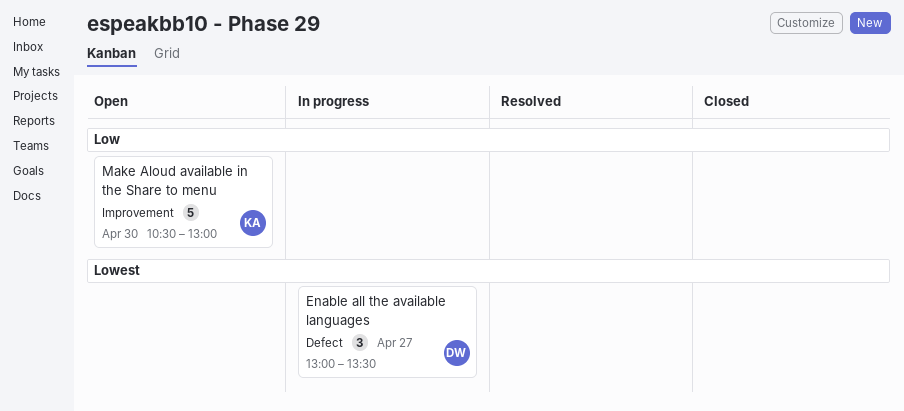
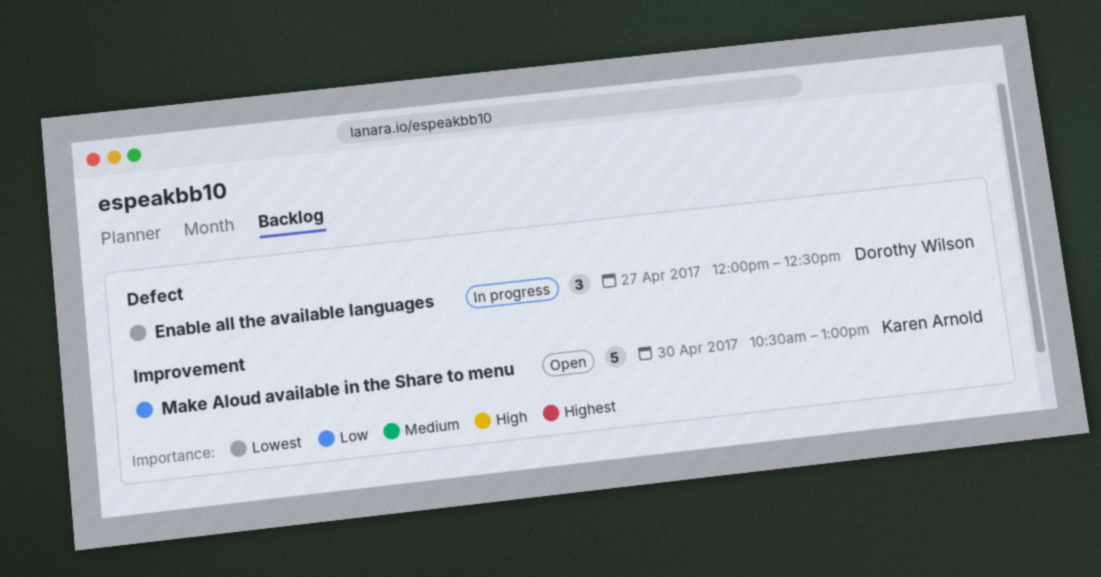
Enable all the available languages, begins: 13:00 -> 12:00
Enable all the available languages, ends: 13:30 -> 12:30

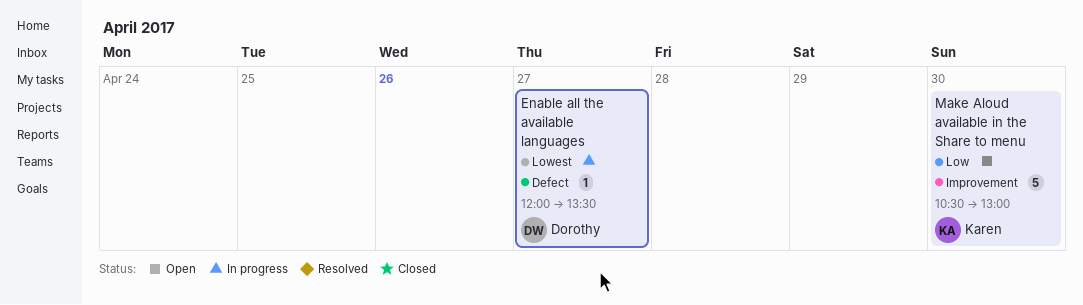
Enable all the available languages, estimate: 3 -> 1
Enable all the available languages, ends: 12:30 -> 13:30

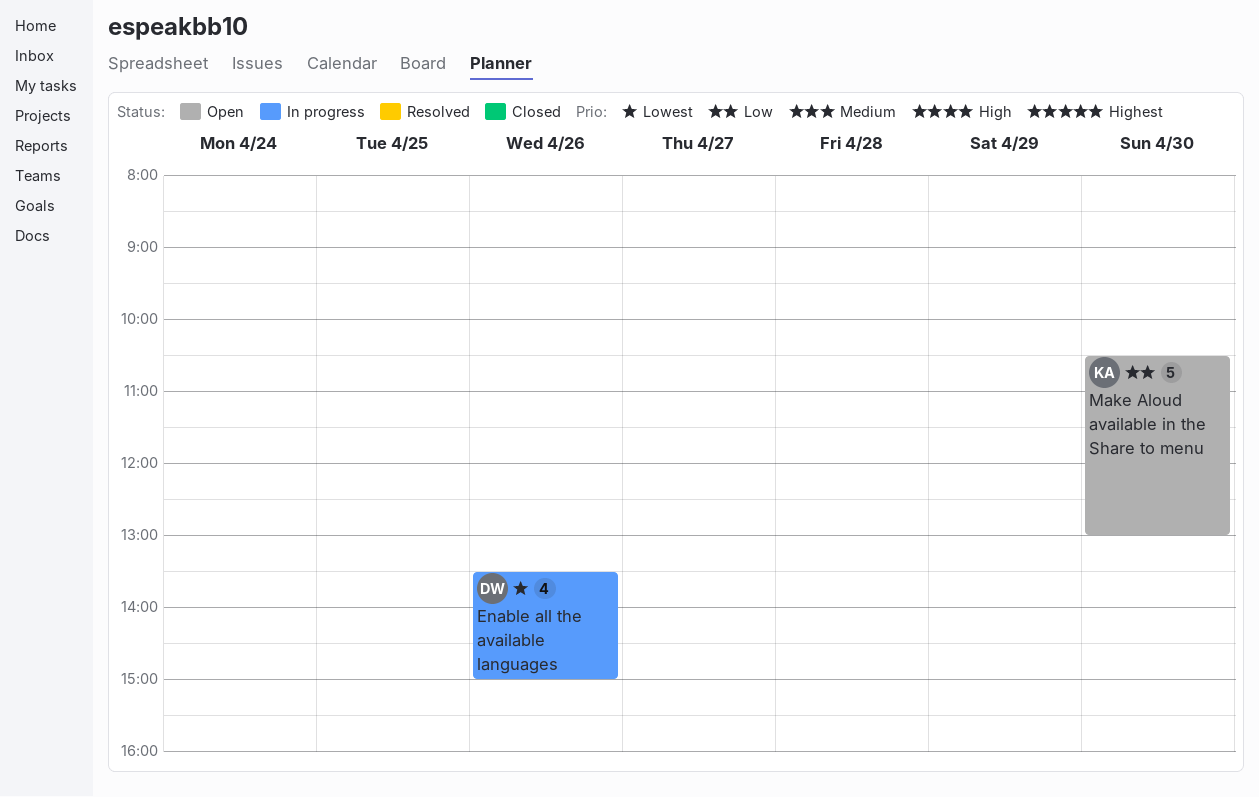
Enable all the available languages, estimate: 1 -> 4
Enable all the available languages, day: Apr 27 -> Apr 26
Enable all the available languages, begins: 12:00 -> 13:30
Enable all the available languages, ends: 13:30 -> 15:00

